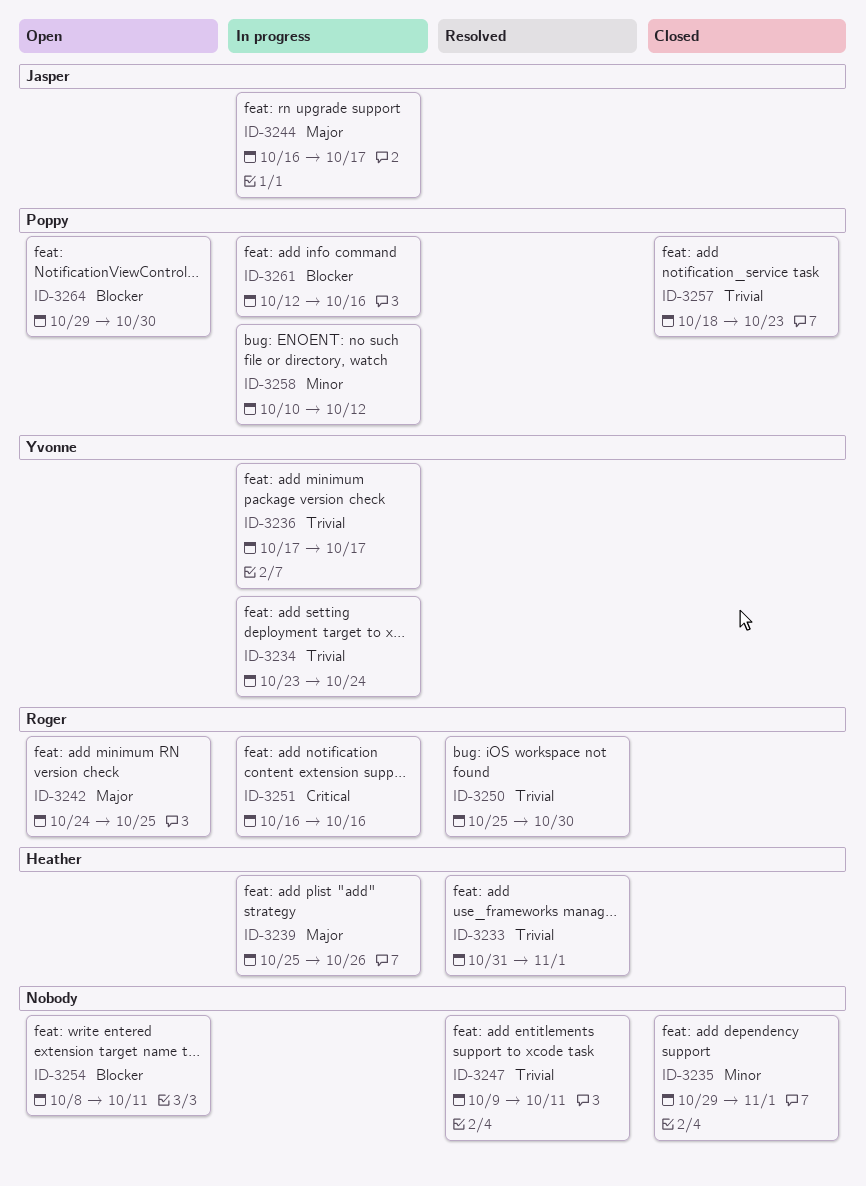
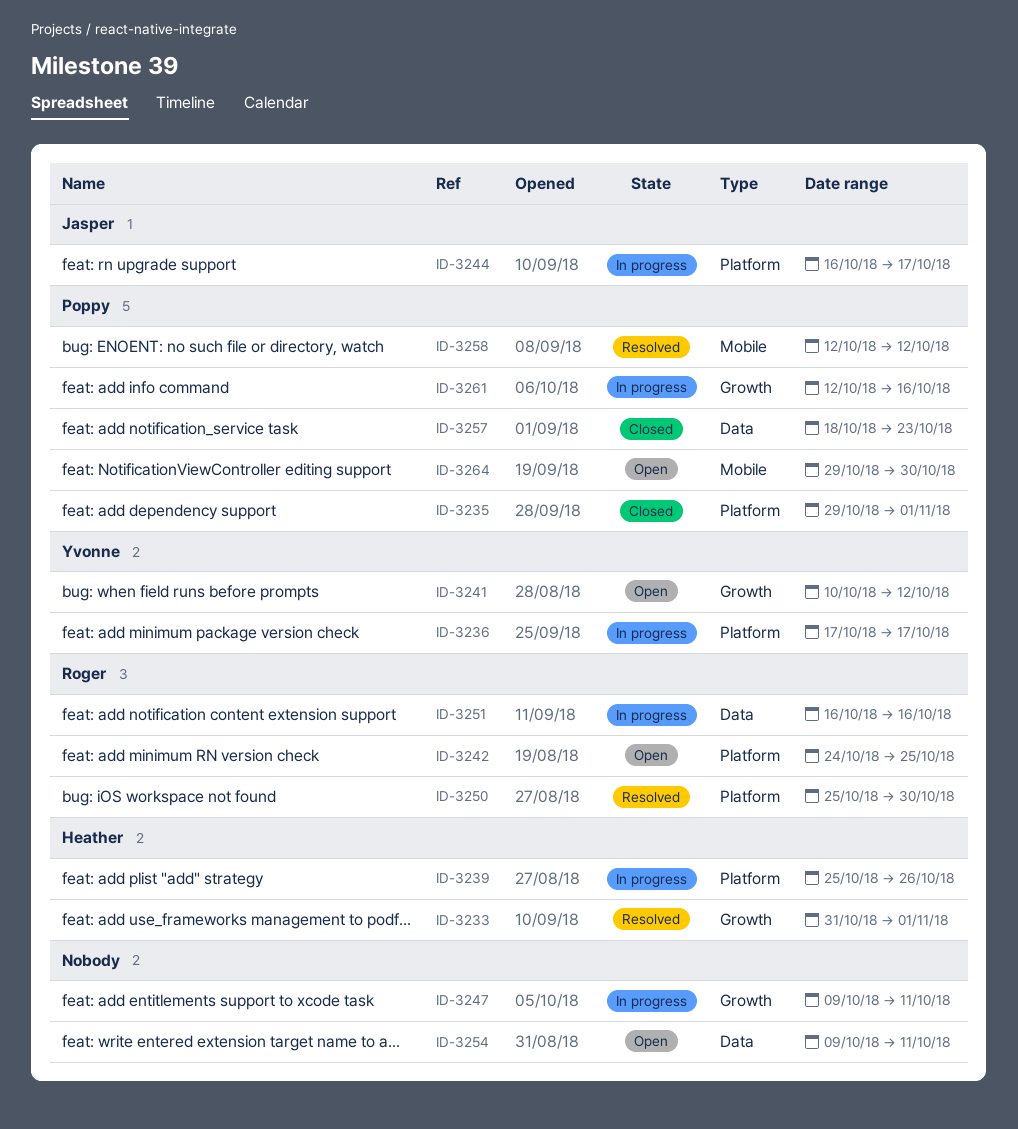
ID-3234: present -> none
ID-3235, owner: none -> Poppy
ID-3241: none -> present
ID-3247, status: Resolved -> In progress
ID-3254, start: Oct 8 -> Oct 9
ID-3258, status: In progress -> Resolved
ID-3258, start: Oct 10 -> Oct 12

